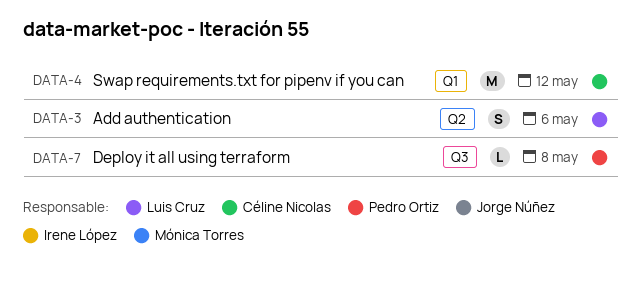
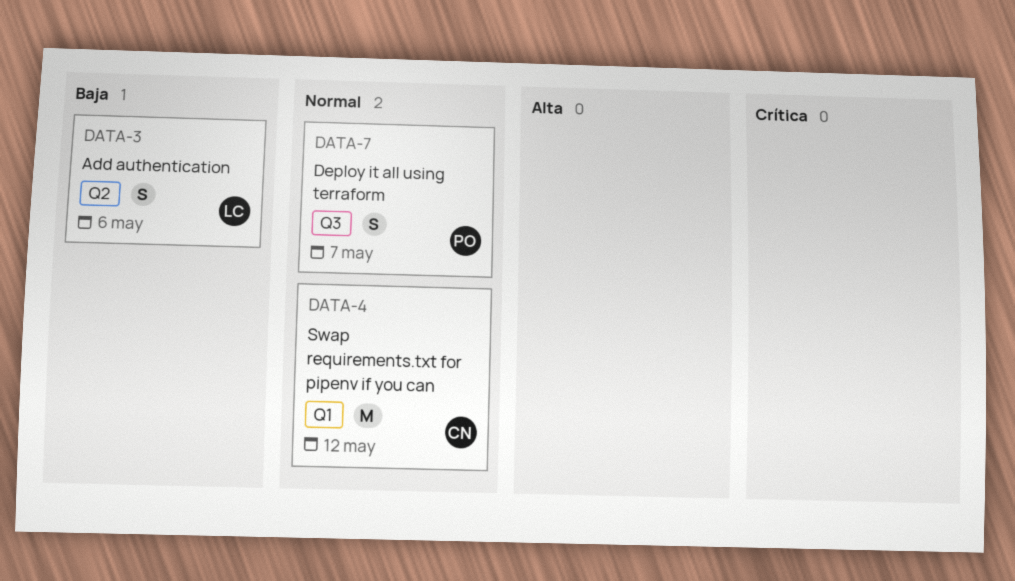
DATA-7, estimate: L -> S
DATA-7, due: May 8 -> May 7

